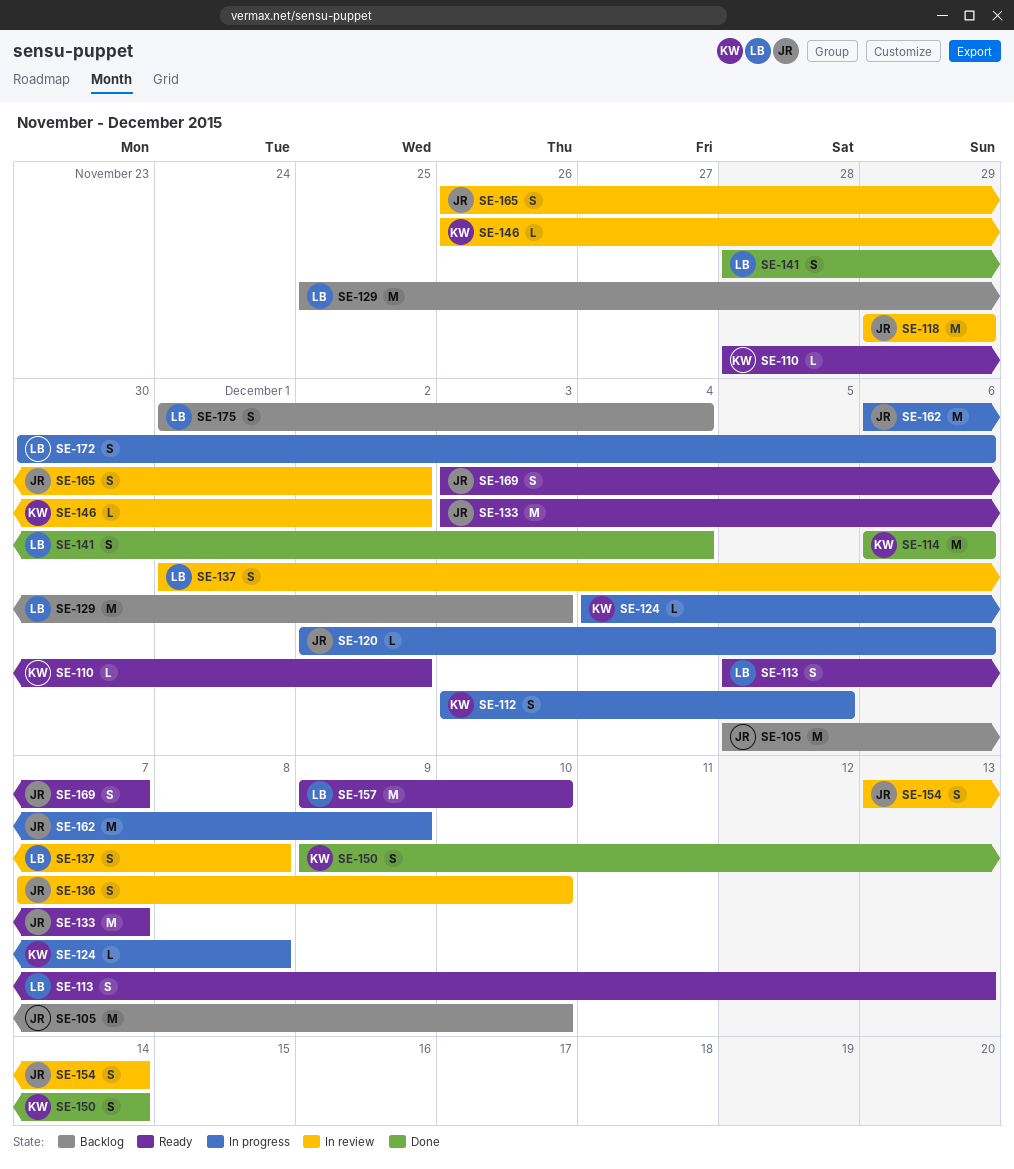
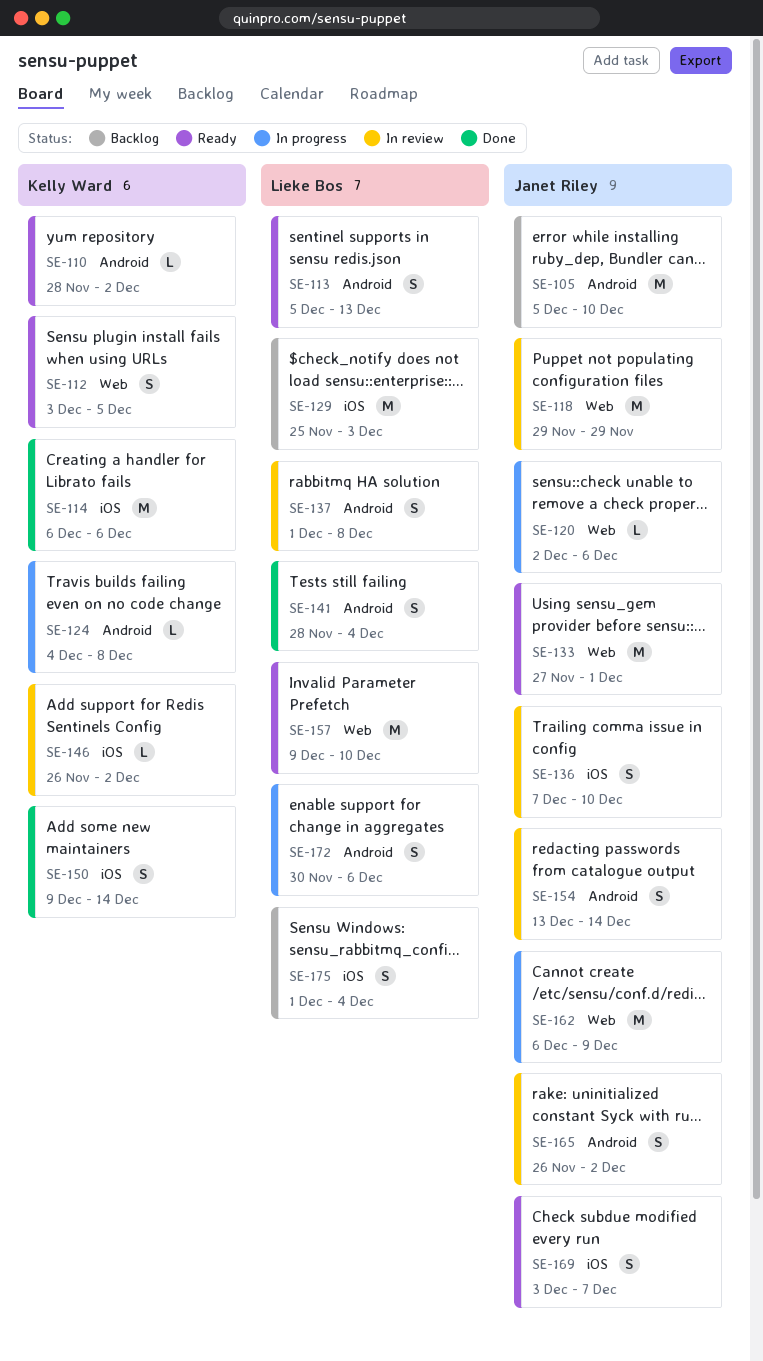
SE-112, status: In progress -> Ready
SE-133, start: Dec 3 -> Nov 27
SE-133, due: Dec 7 -> Dec 1

